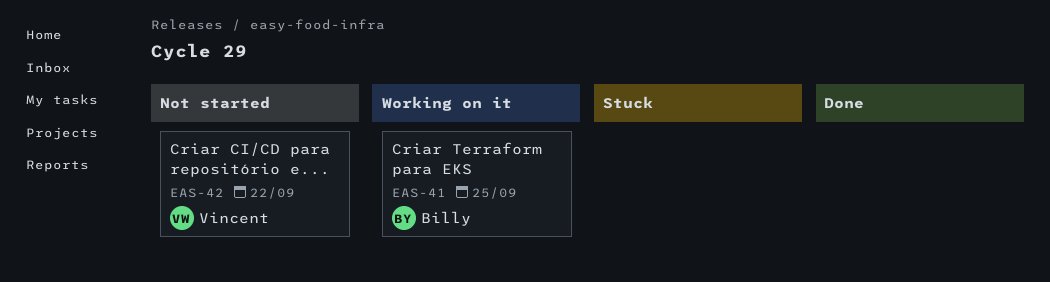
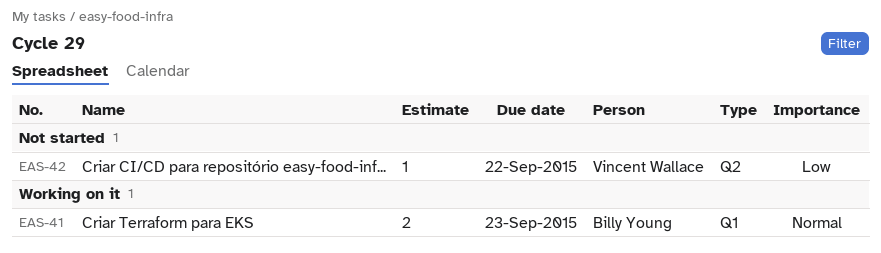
EAS-41, due: Sep 25 -> Sep 23

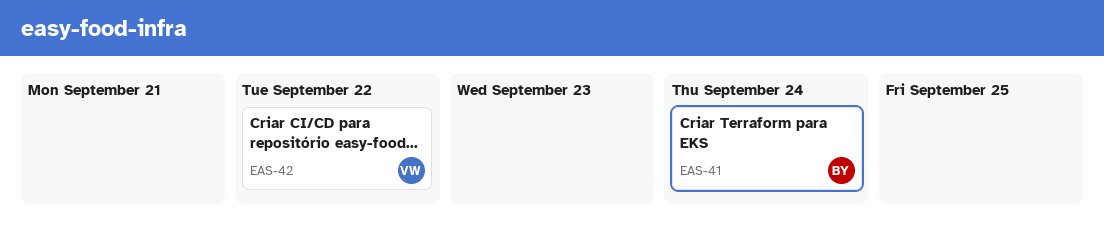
EAS-41, due: Sep 23 -> Sep 24

